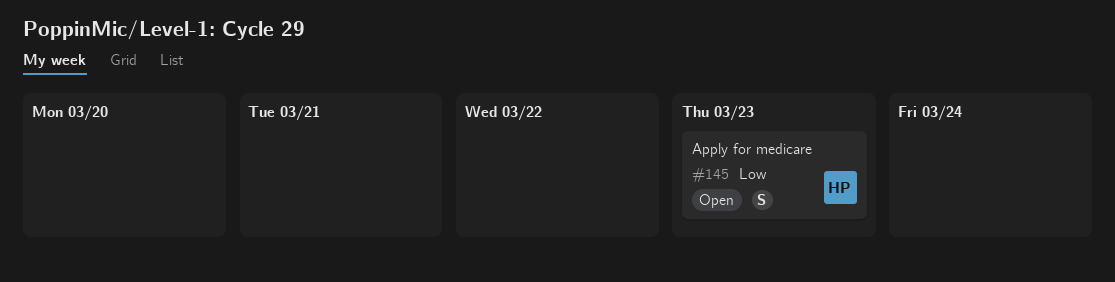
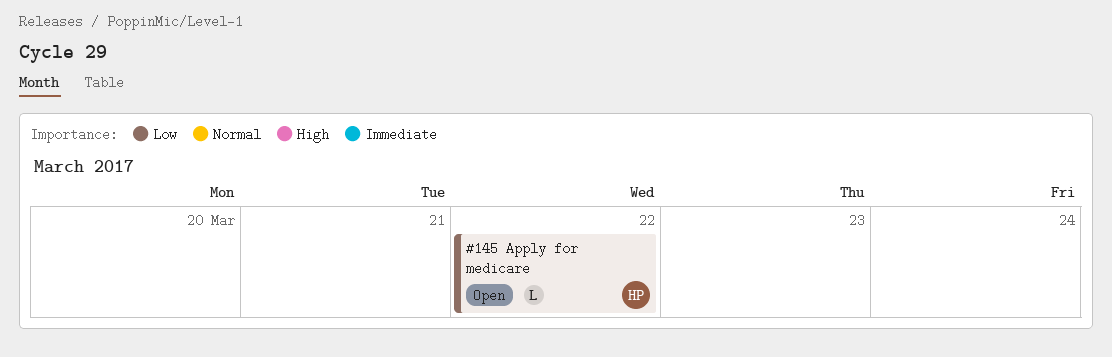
#145, estimate: S -> L
#145, due: Mar 23 -> Mar 22

